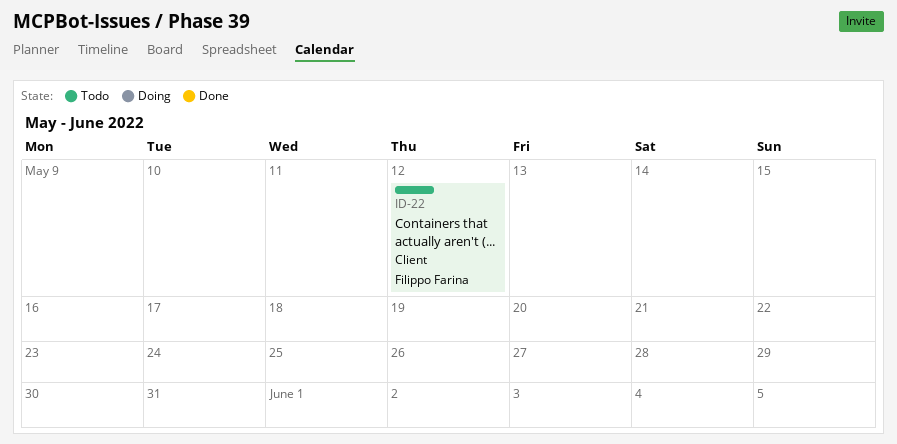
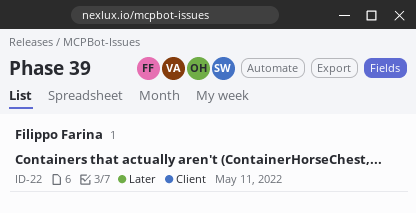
ID-22, due: May 12 -> May 11

